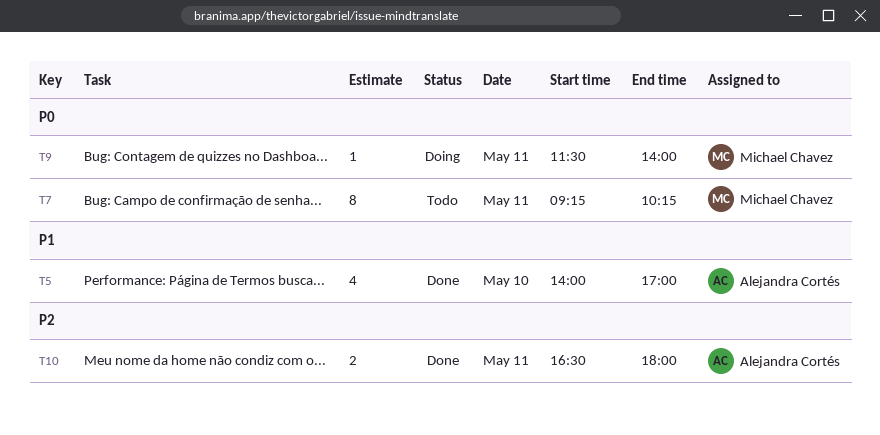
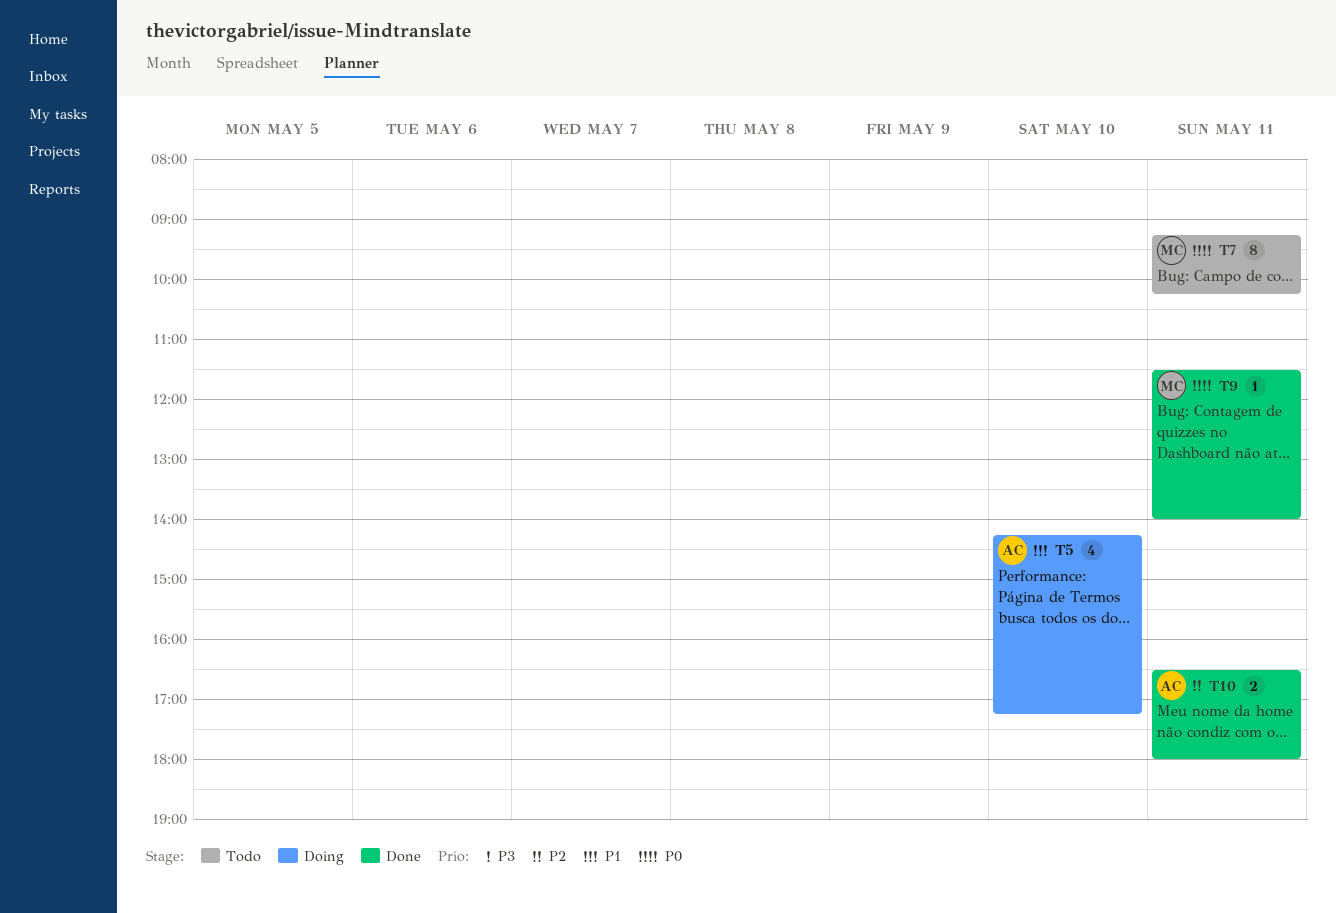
T5, status: Done -> Doing
T5, begins: 14:00 -> 14:15
T5, ends: 17:00 -> 17:15
T9, status: Doing -> Done

